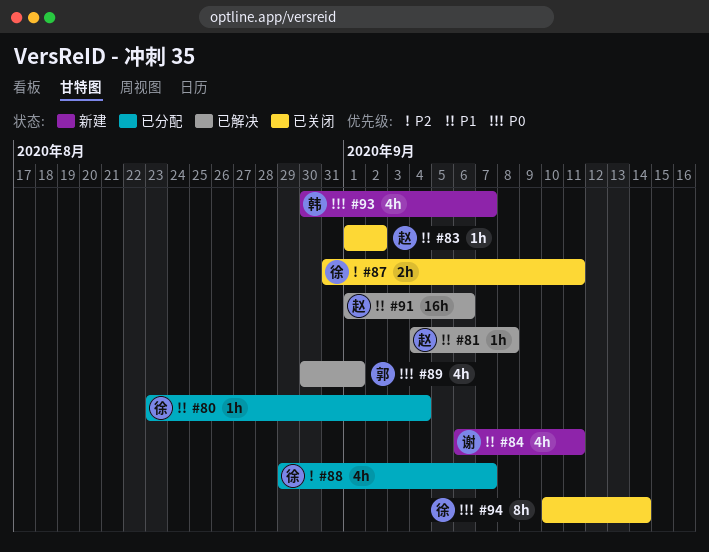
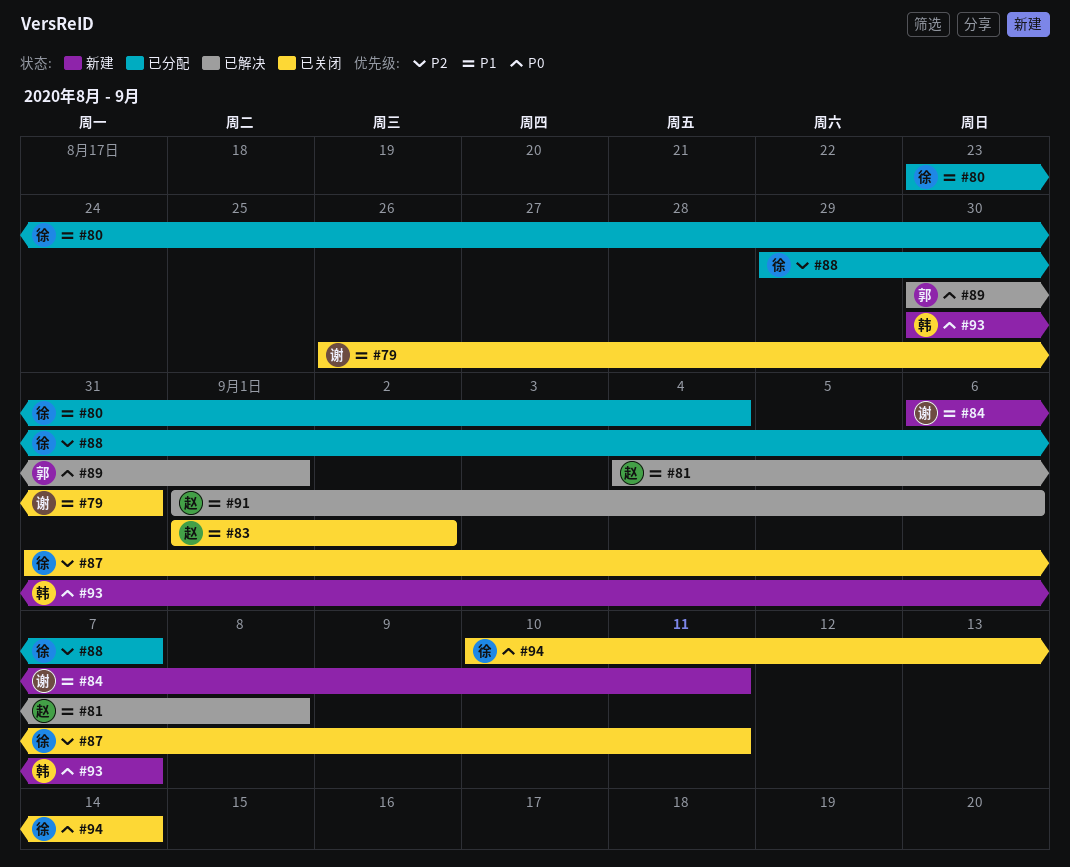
#79: none -> present

